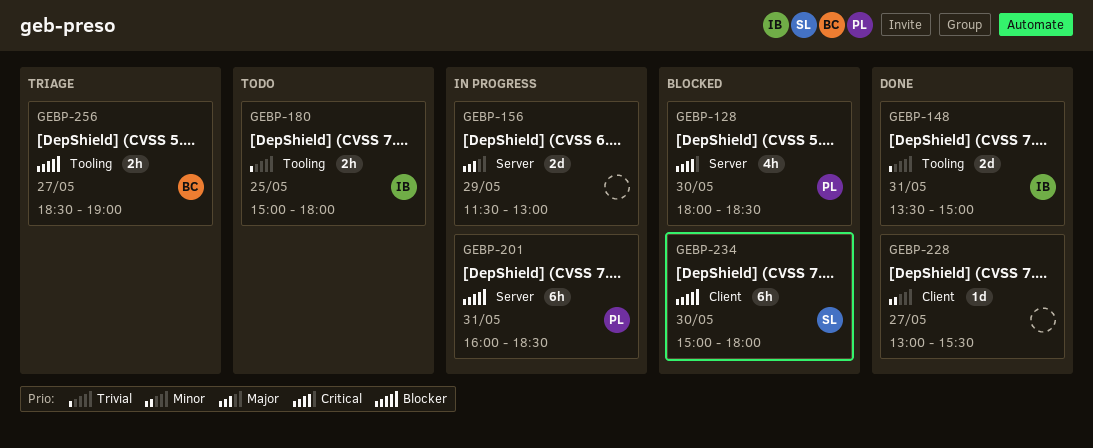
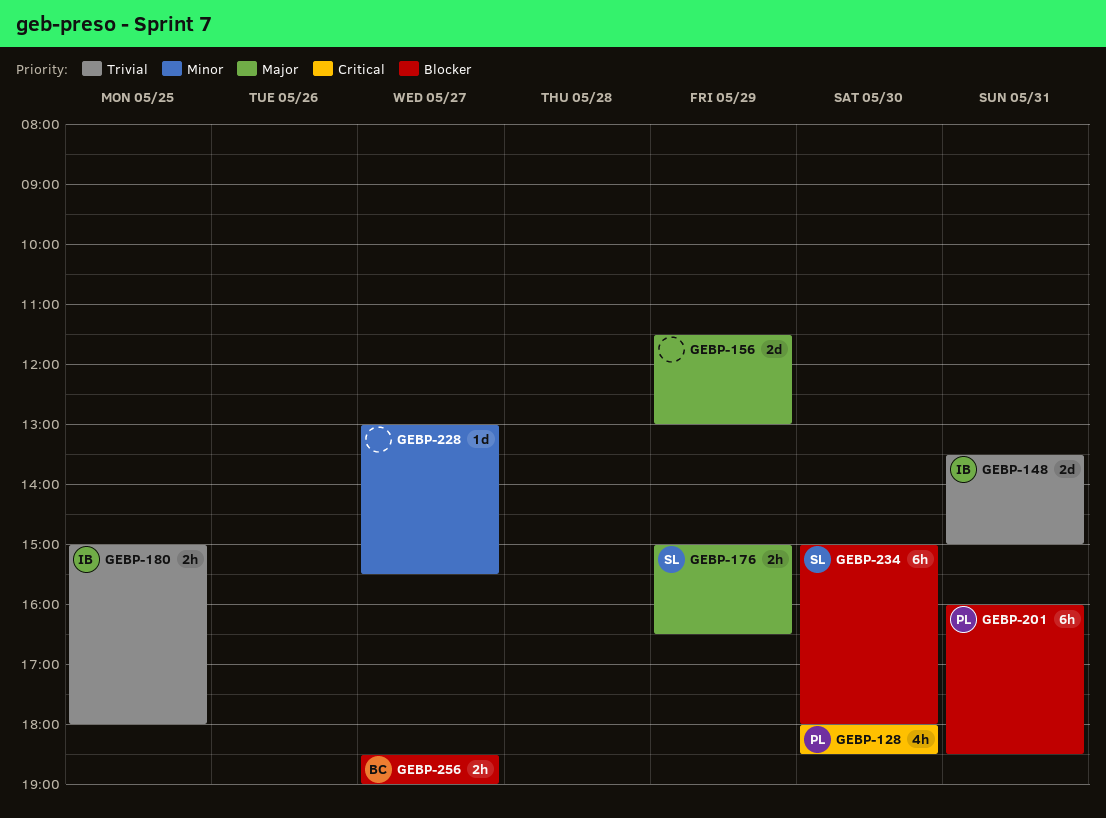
GEBP-176: none -> present

